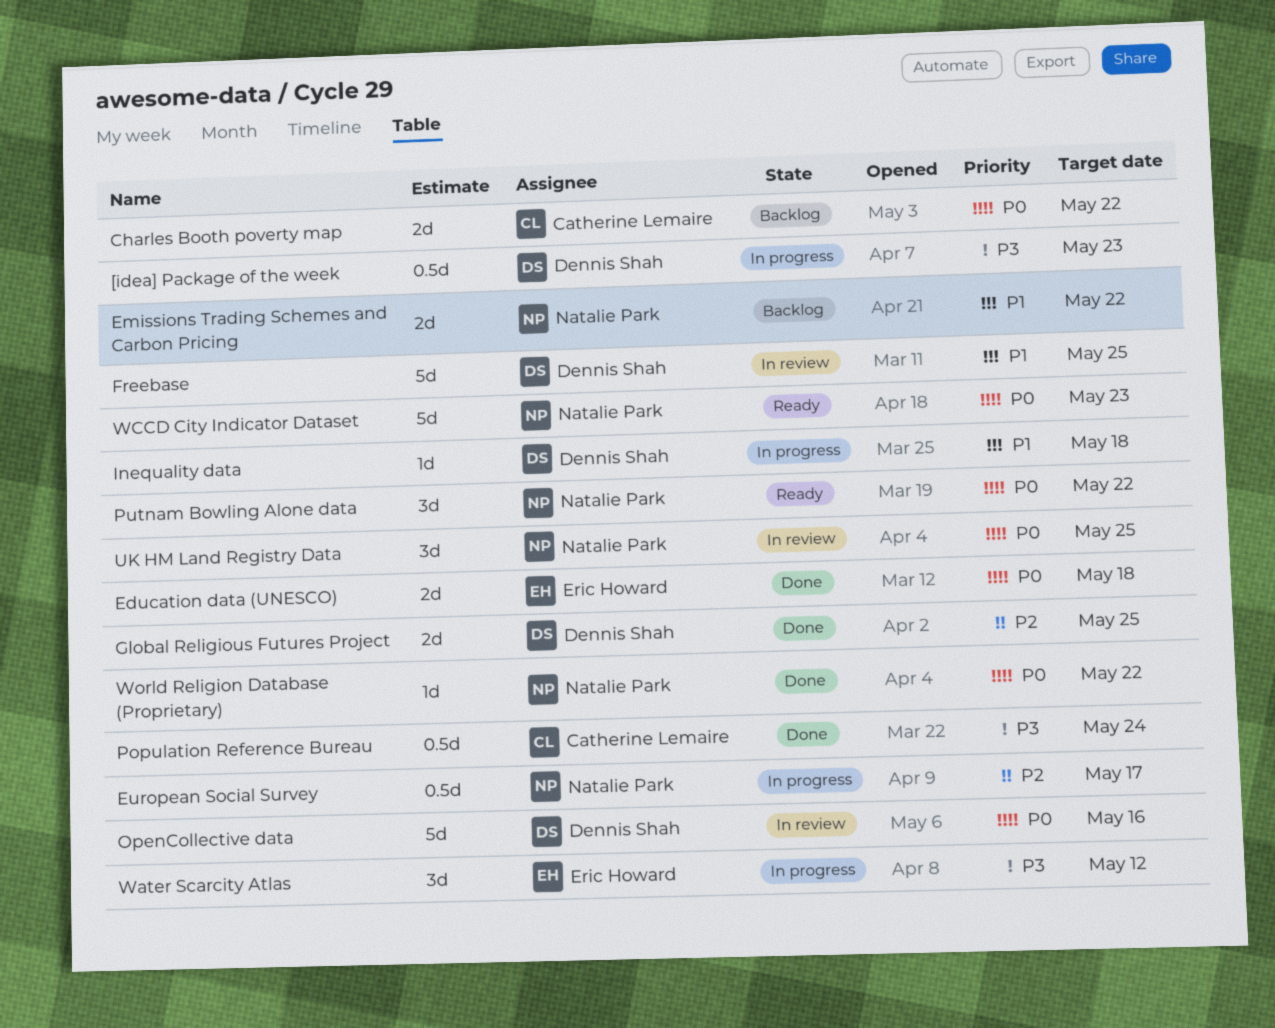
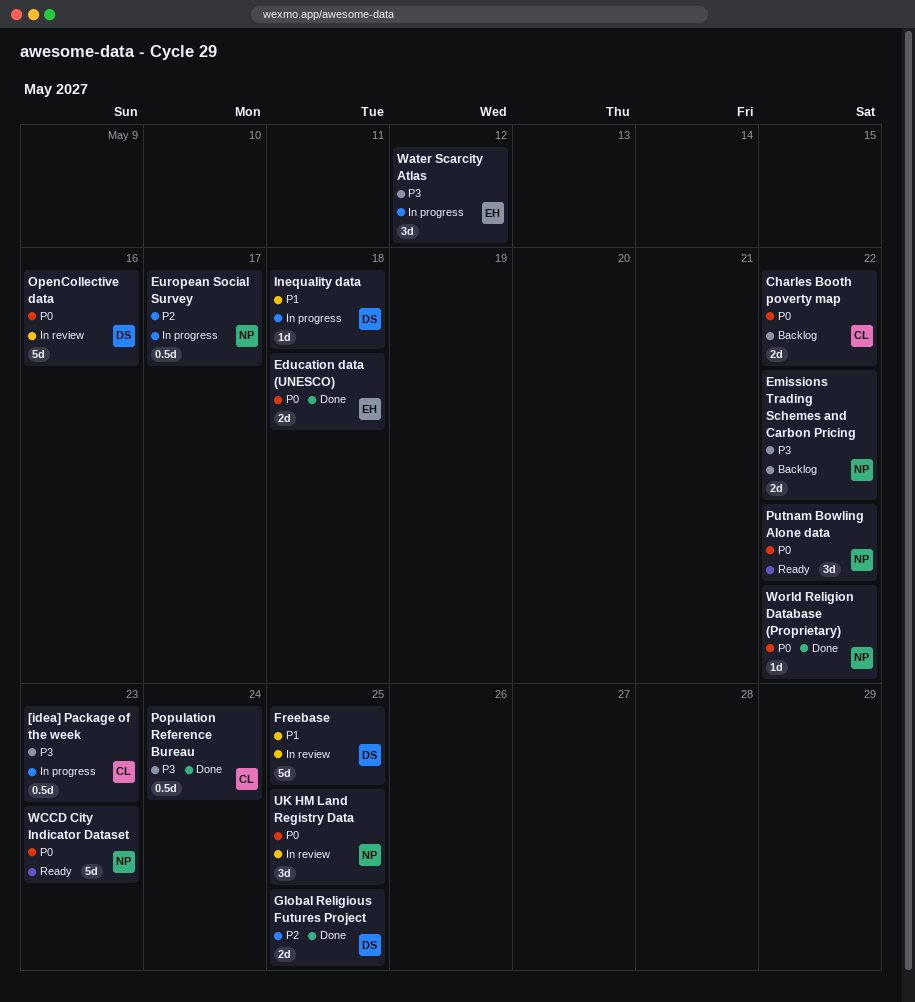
[idea] Package of the week, owner: Dennis Shah -> Catherine Lemaire
Emissions Trading Schemes and Carbon Pricing, priority: P1 -> P3

